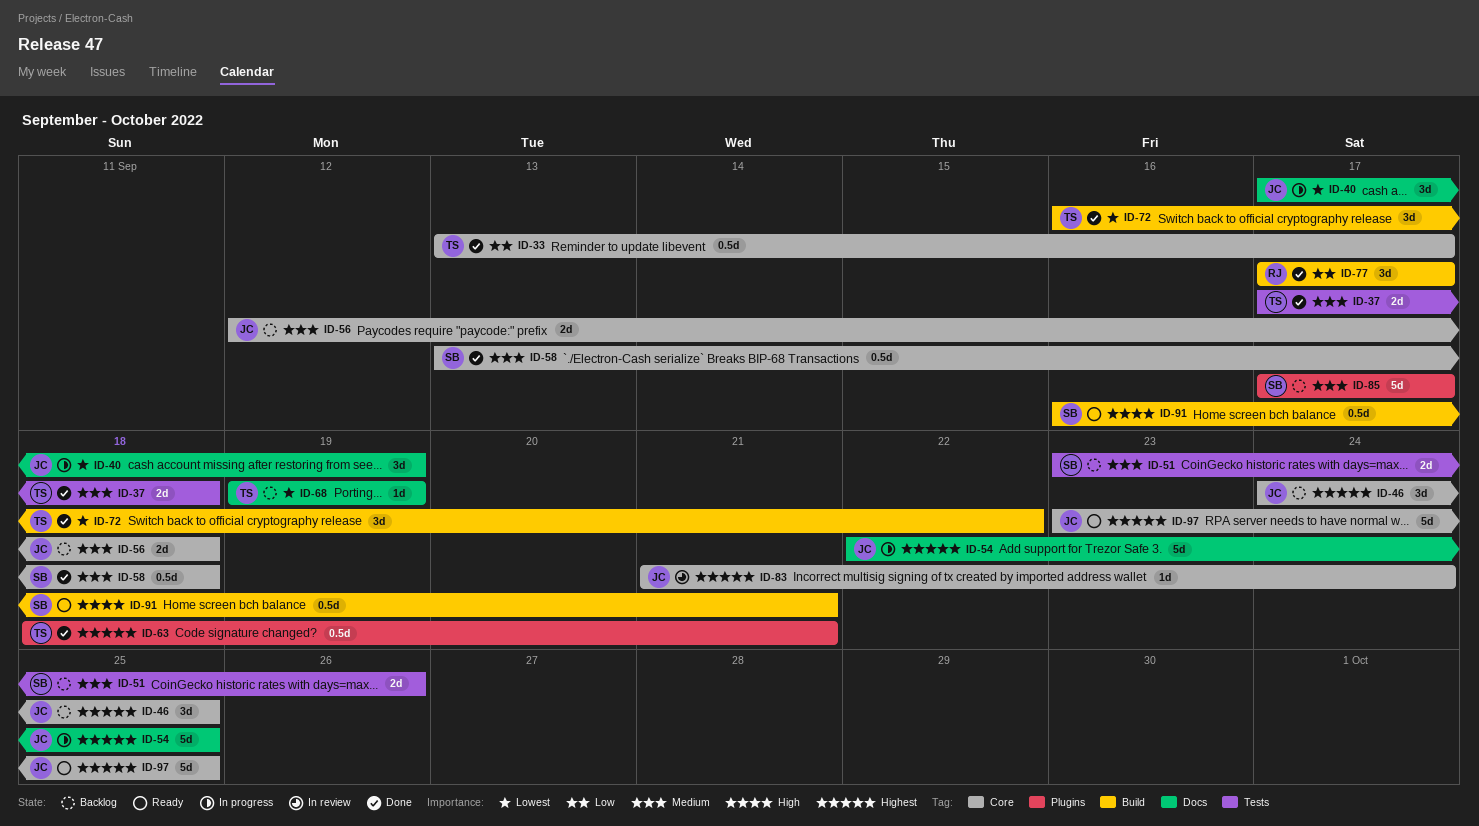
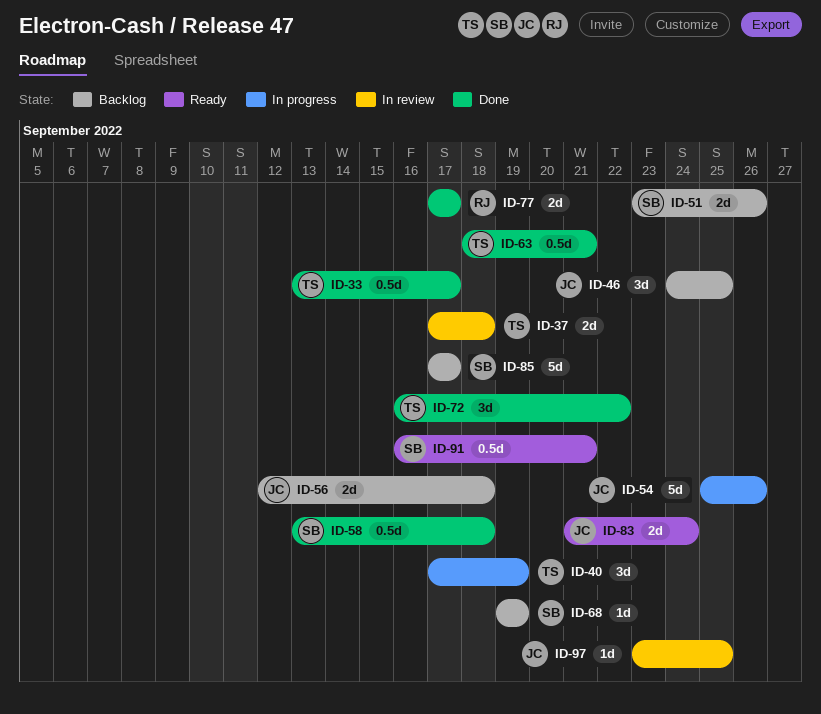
ID-37, status: Done -> In review
ID-40, owner: JC -> TS
ID-54, start: Sep 22 -> Sep 25
ID-54, due: Sep 25 -> Sep 26
ID-68, owner: TS -> SB
ID-77, estimate: 3d -> 2d
ID-83, status: In review -> Ready
ID-83, estimate: 1d -> 2d
ID-97, status: Ready -> In review
ID-97, estimate: 5d -> 1d

